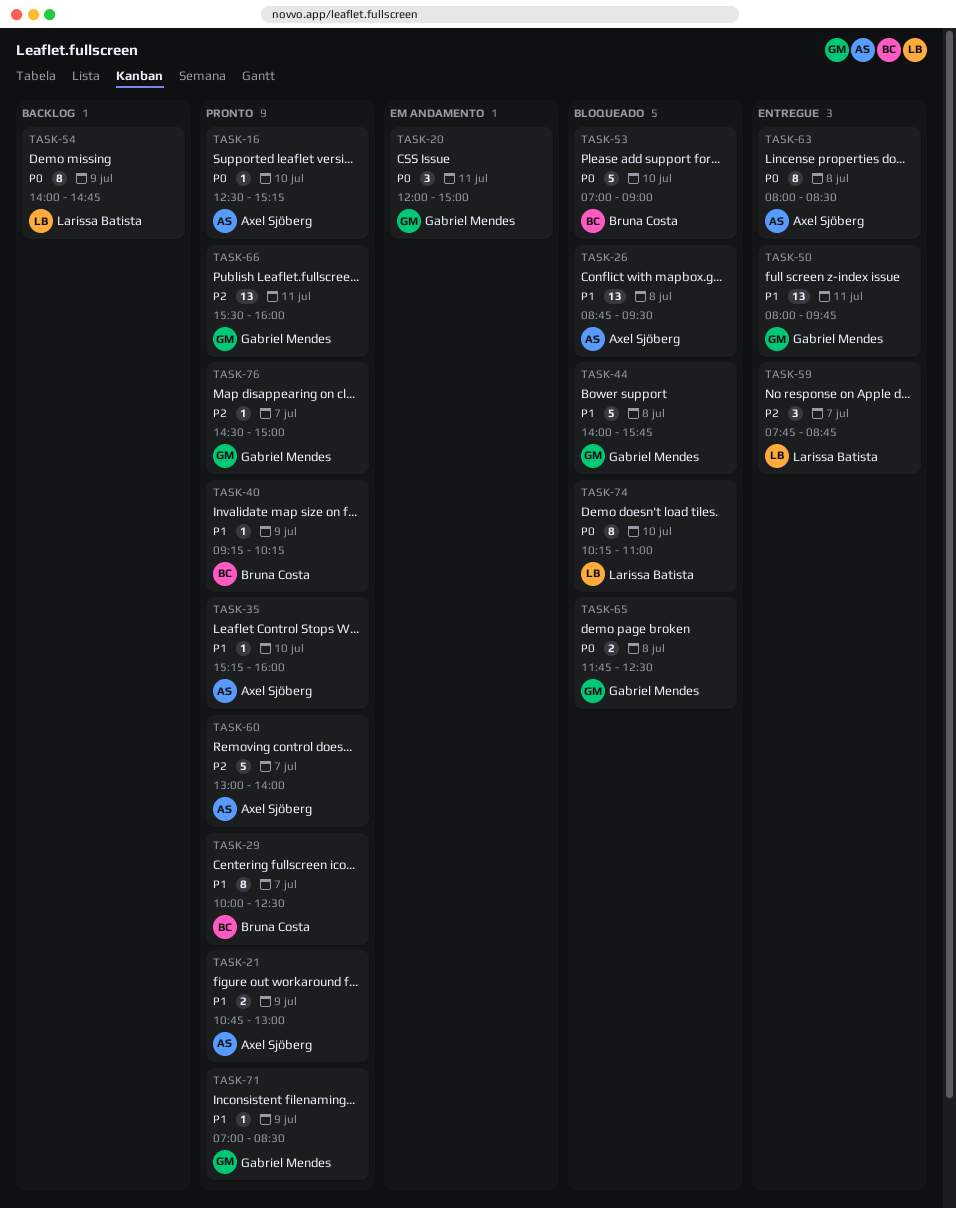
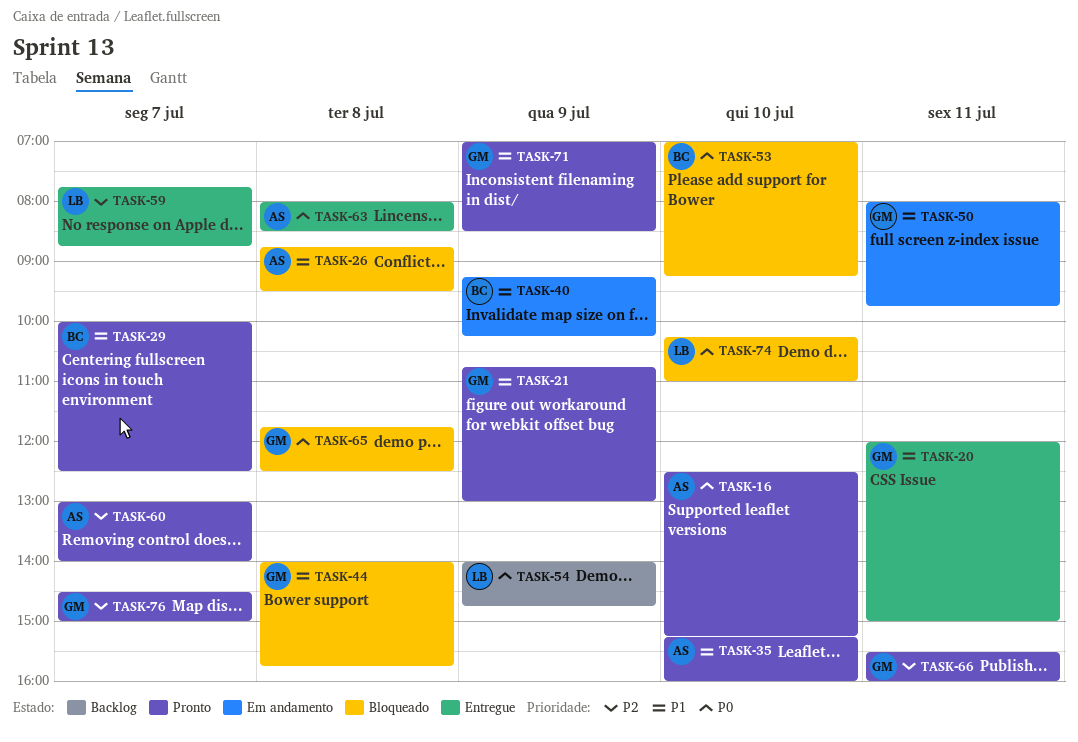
TASK-20, status: Em andamento -> Entregue
TASK-20, priority: P0 -> P1
TASK-21, owner: Axel Sjöberg -> Gabriel Mendes
TASK-40, status: Pronto -> Em andamento
TASK-50, status: Entregue -> Em andamento
TASK-53, ends: 09:00 -> 09:15

